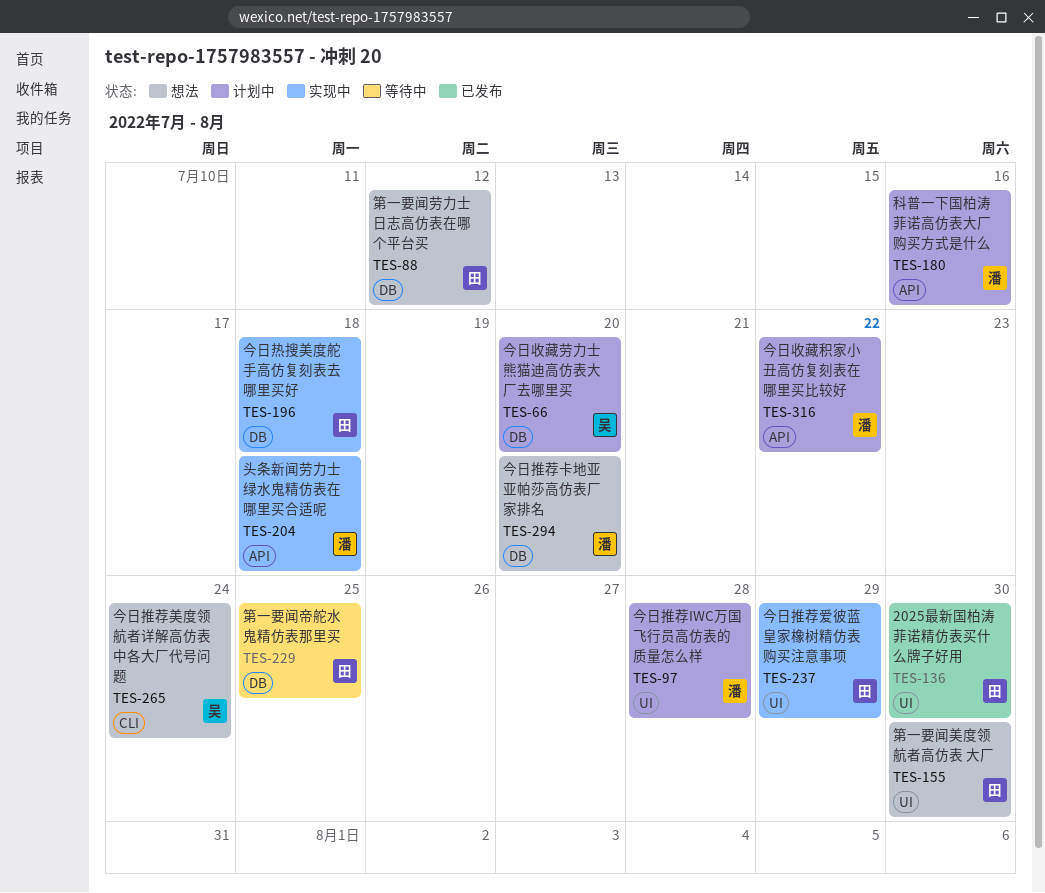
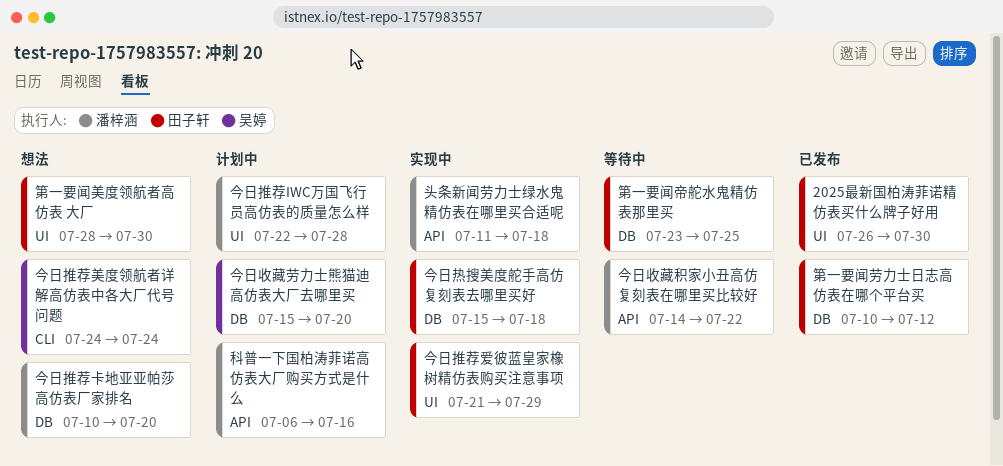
今日收藏积家小丑高仿复刻表在哪里买比较好, status: 计划中 -> 等待中
第一要闻劳力士日志高仿表在哪个平台买, status: 想法 -> 已发布

